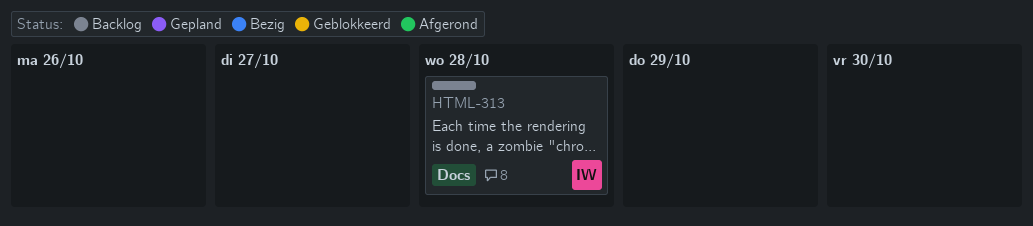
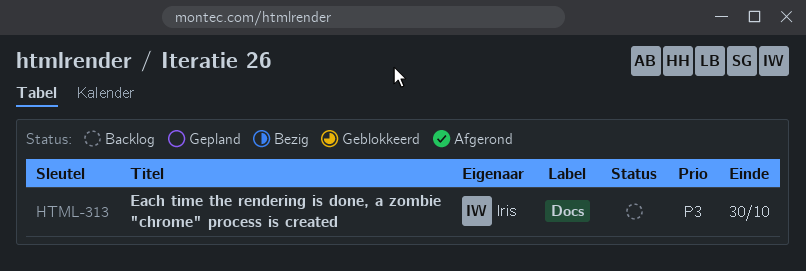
HTML-313, due: Oct 28 -> Oct 30

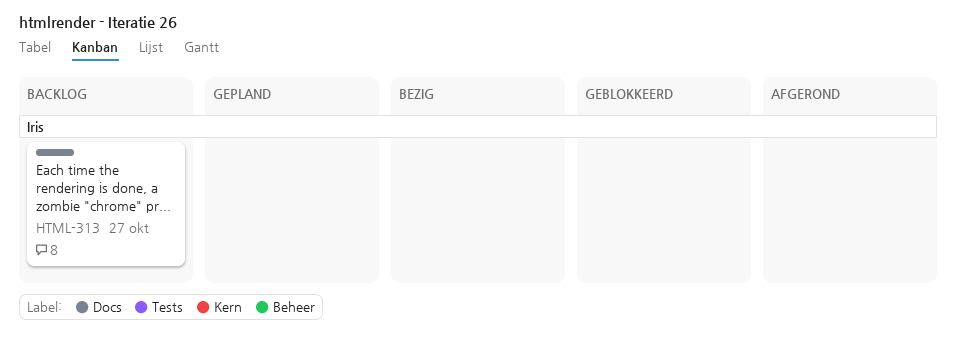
HTML-313, due: Oct 30 -> Oct 27

